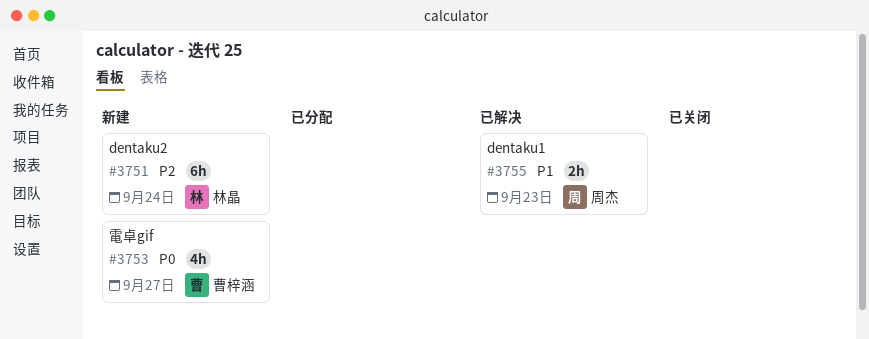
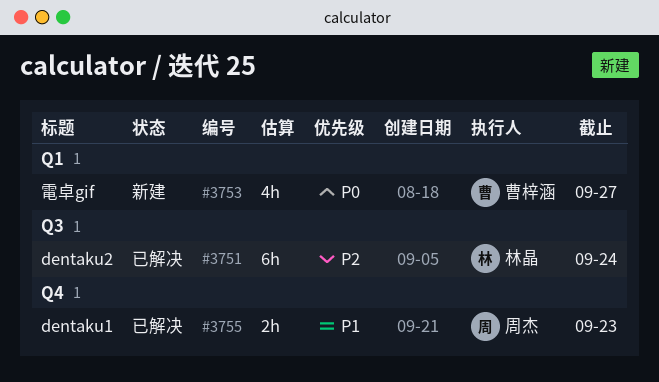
#3751, status: 新建 -> 已解决

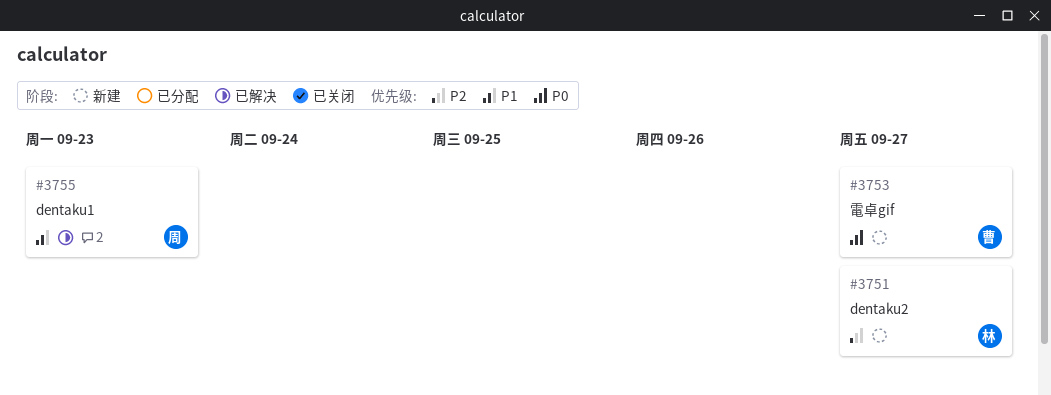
#3751, status: 已解决 -> 新建
#3751, due: Sep 24 -> Sep 27

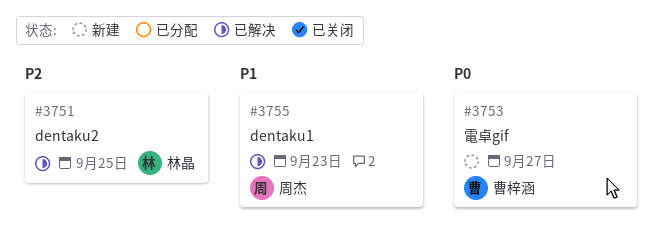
#3751, status: 新建 -> 已解决
#3751, due: Sep 27 -> Sep 25

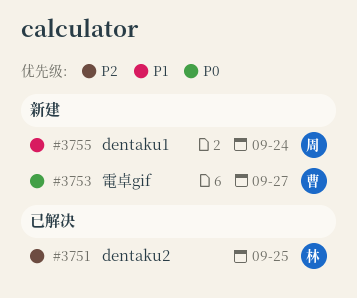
#3755, status: 已解决 -> 新建
#3755, due: Sep 23 -> Sep 24

